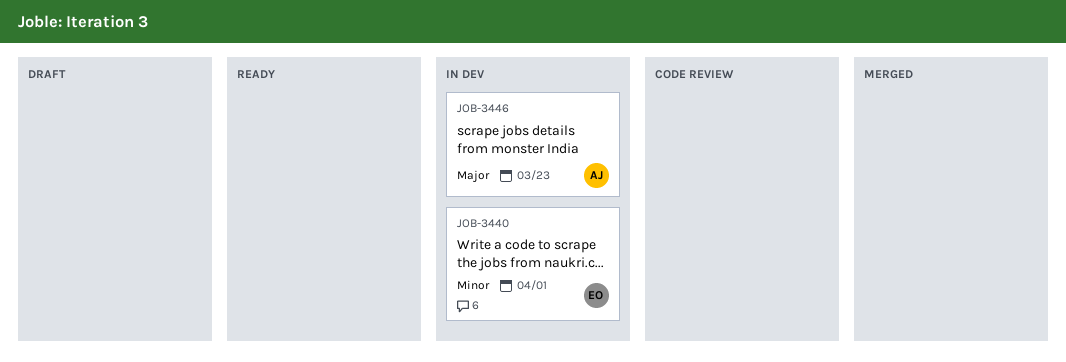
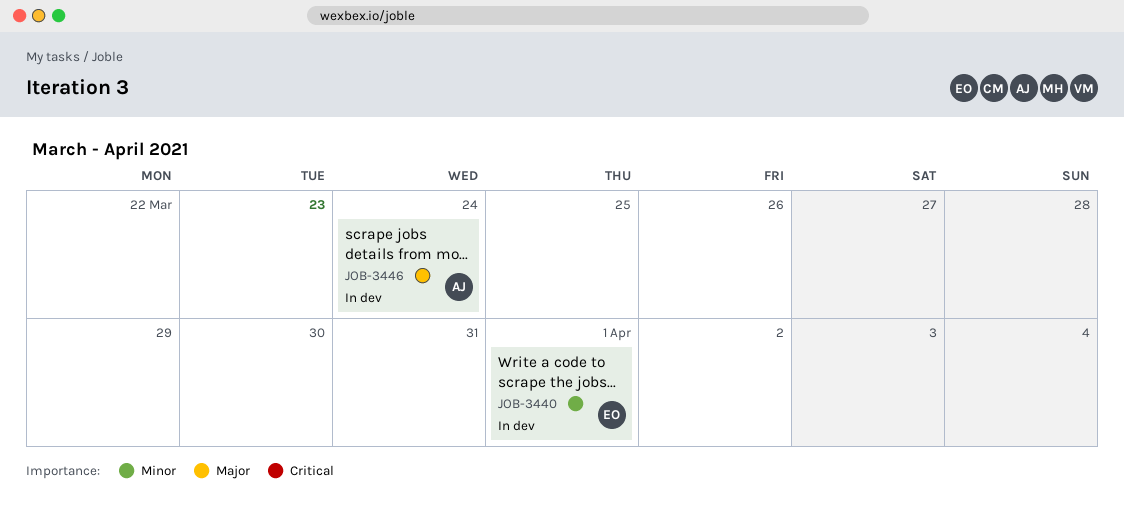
JOB-3446, due: Mar 23 -> Mar 24

